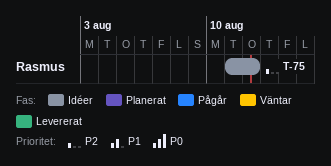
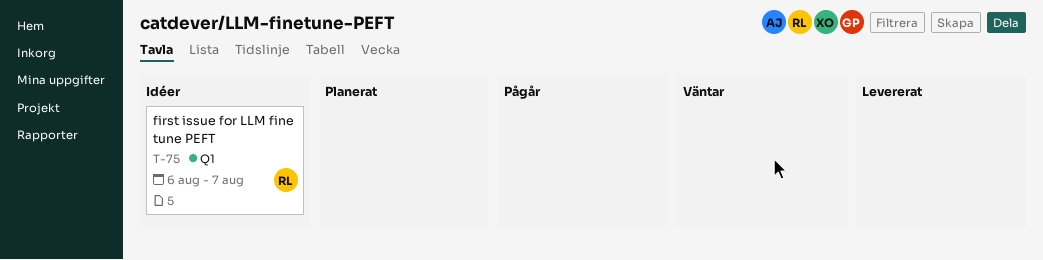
T-75, start: Aug 11 -> Aug 6
T-75, due: Aug 12 -> Aug 7

